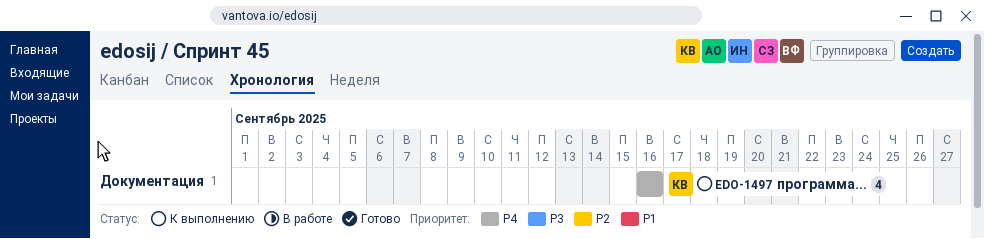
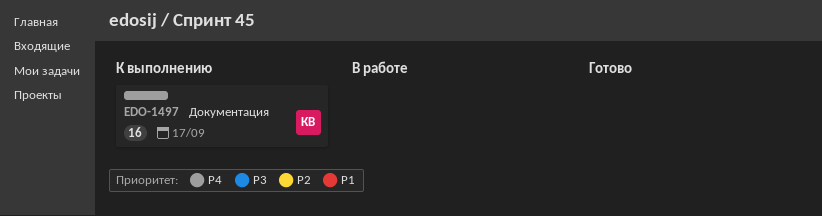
EDO-1497, estimate: 4 -> 16
EDO-1497, due: Sep 16 -> Sep 17

